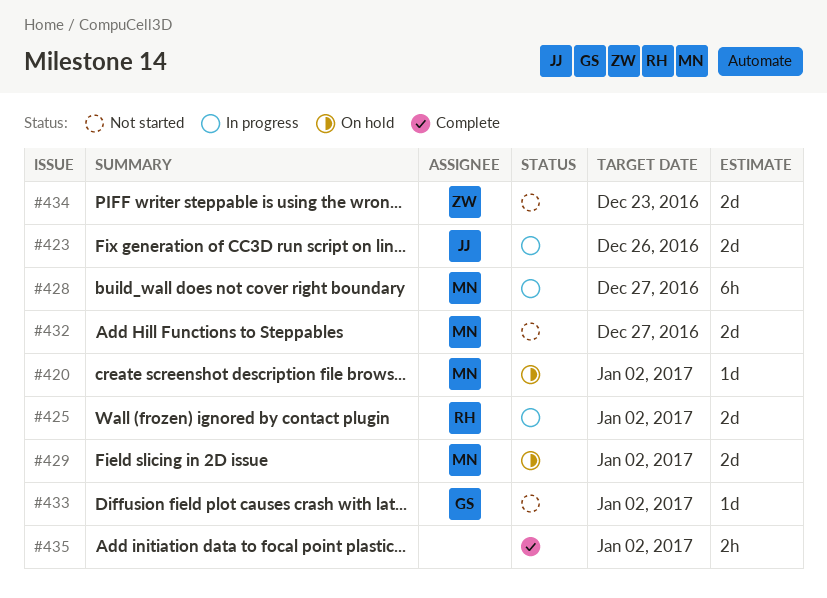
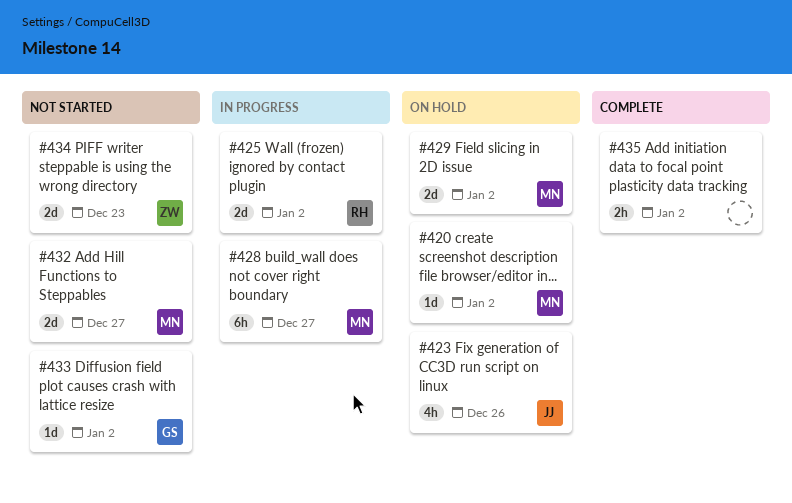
#423, status: In progress -> On hold
#423, estimate: 2d -> 4h

